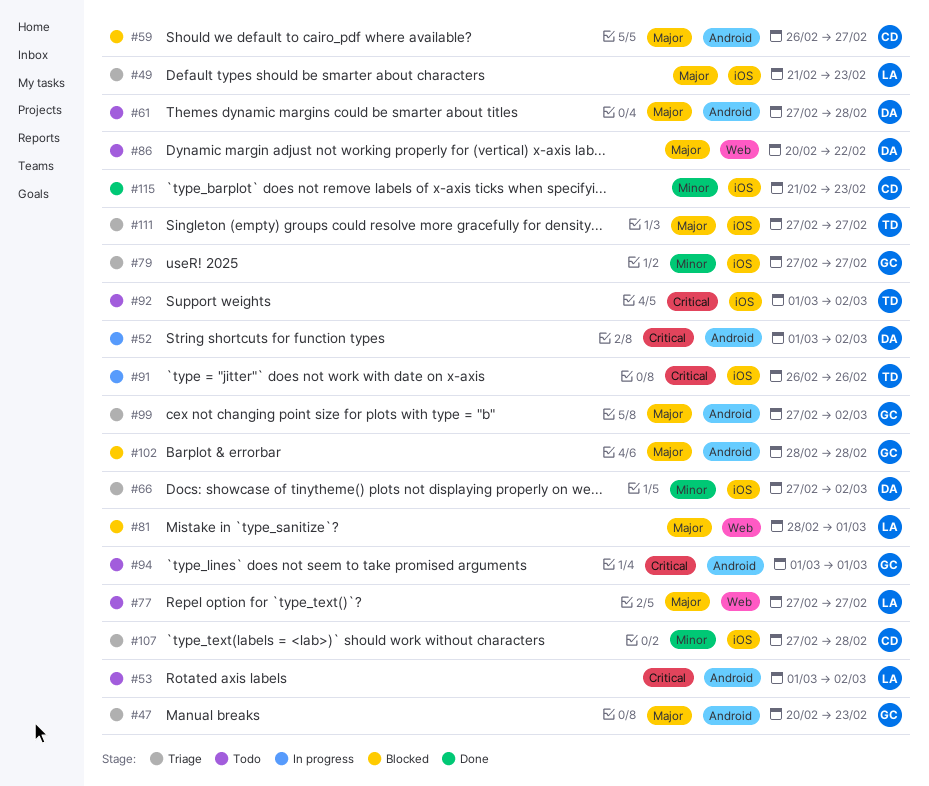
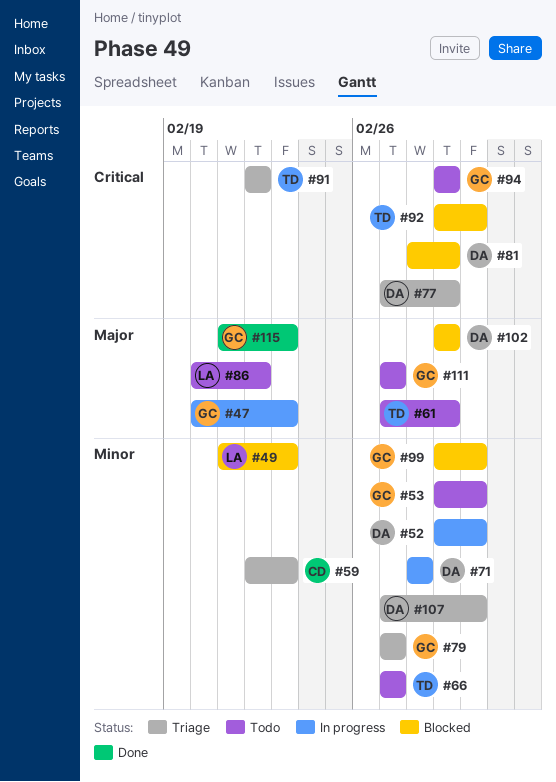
#47, status: Triage -> In progress
#49, status: Triage -> Blocked
#49, priority: Major -> Minor
#52, priority: Critical -> Minor
#53, owner: LA -> GC
#53, priority: Critical -> Minor
#59, status: Blocked -> Triage
#59, priority: Major -> Minor
#59, start: Feb 26 -> Feb 22
#59, due: Feb 27 -> Feb 23
#61, owner: DA -> TD
#61, due: Feb 28 -> Mar 1
#66, status: Triage -> Todo
#66, owner: DA -> TD
#66, due: Mar 2 -> Feb 27
#71: none -> present
#77, status: Todo -> Triage
#77, owner: LA -> DA
#77, priority: Major -> Critical
#77, due: Feb 27 -> Mar 1
#81, owner: LA -> DA
#81, priority: Major -> Critical
#86, owner: DA -> LA
#91, status: In progress -> Triage
#91, start: Feb 26 -> Feb 22
#91, due: Feb 26 -> Feb 22
#92, status: Todo -> Blocked
#99, status: Triage -> Blocked
#99, priority: Major -> Minor
#99, start: Feb 27 -> Mar 1
#102, owner: GC -> DA
#102, start: Feb 28 -> Mar 1
#102, due: Feb 28 -> Mar 1
#107, owner: CD -> DA
#107, due: Feb 28 -> Mar 2
#111, status: Triage -> Todo
#111, owner: TD -> GC
#115, owner: CD -> GC
#115, priority: Minor -> Major

